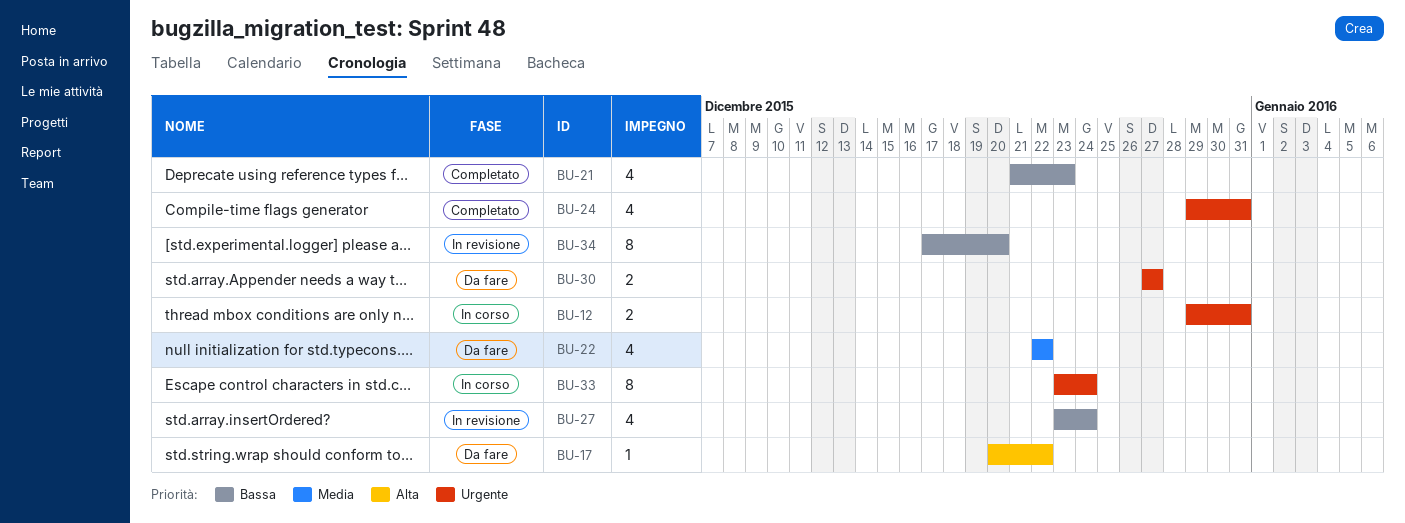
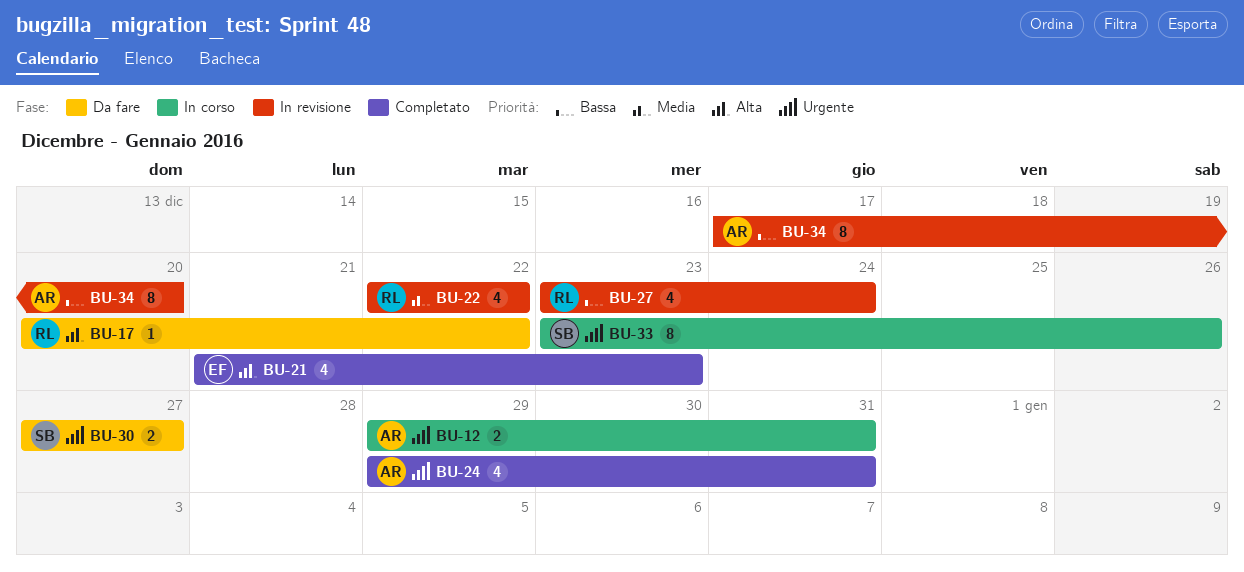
BU-21, priority: Bassa -> Alta
BU-22, status: Da fare -> In revisione
BU-33, due: Dec 24 -> Dec 26

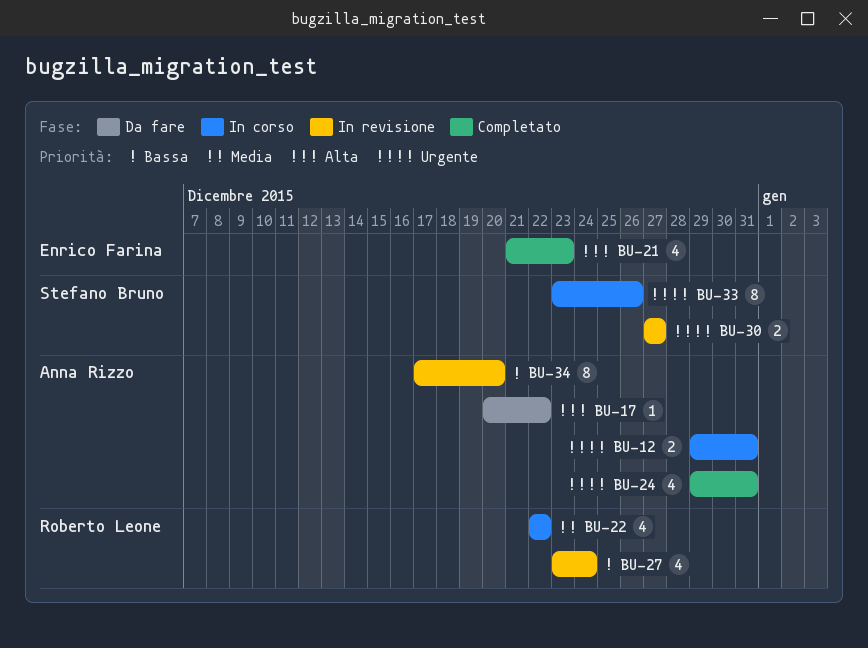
BU-17, owner: Roberto Leone -> Anna Rizzo
BU-22, status: In revisione -> In corso
BU-30, status: Da fare -> In revisione

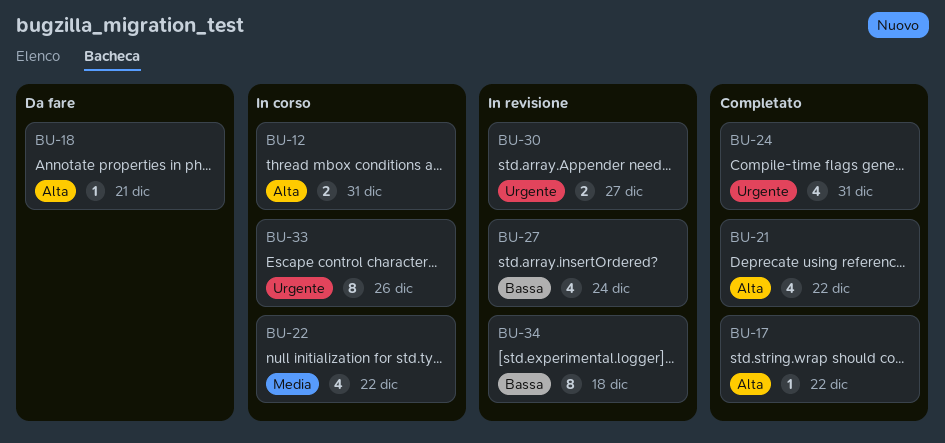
BU-12, priority: Urgente -> Alta
BU-17, status: Da fare -> Completato
BU-18: none -> present
BU-21, due: Dec 23 -> Dec 22
BU-34, due: Dec 20 -> Dec 18

